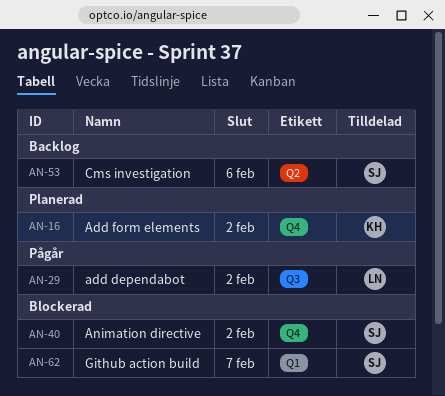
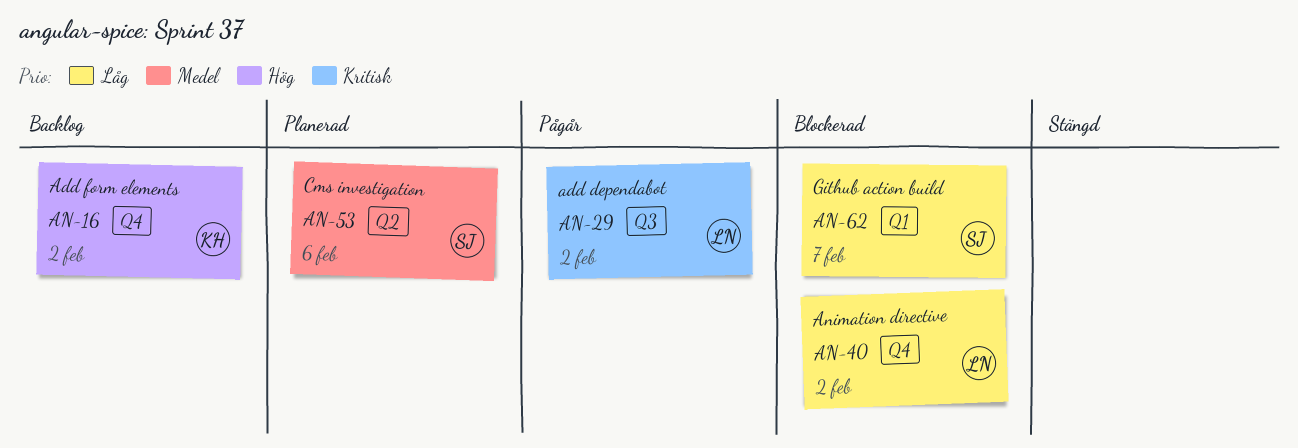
AN-16, status: Planerad -> Backlog
AN-40, owner: SJ -> LN
AN-53, status: Backlog -> Planerad

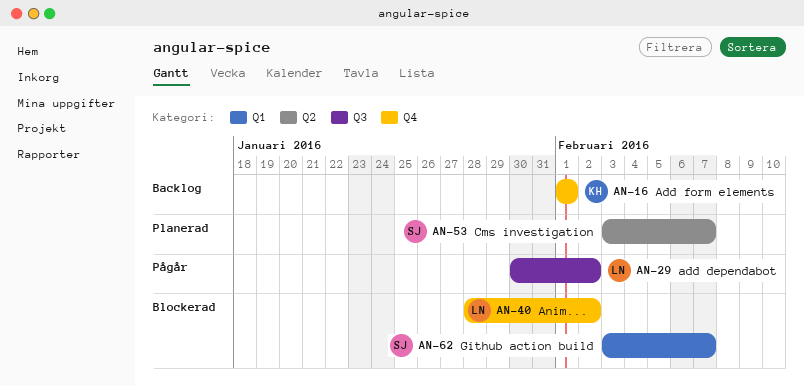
AN-16, due: Feb 2 -> Feb 1
AN-53, due: Feb 6 -> Feb 7

